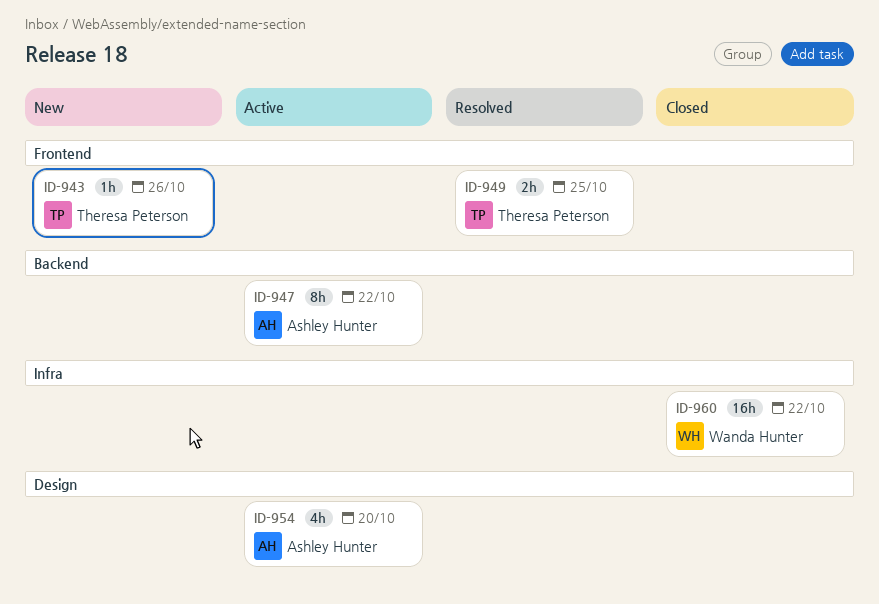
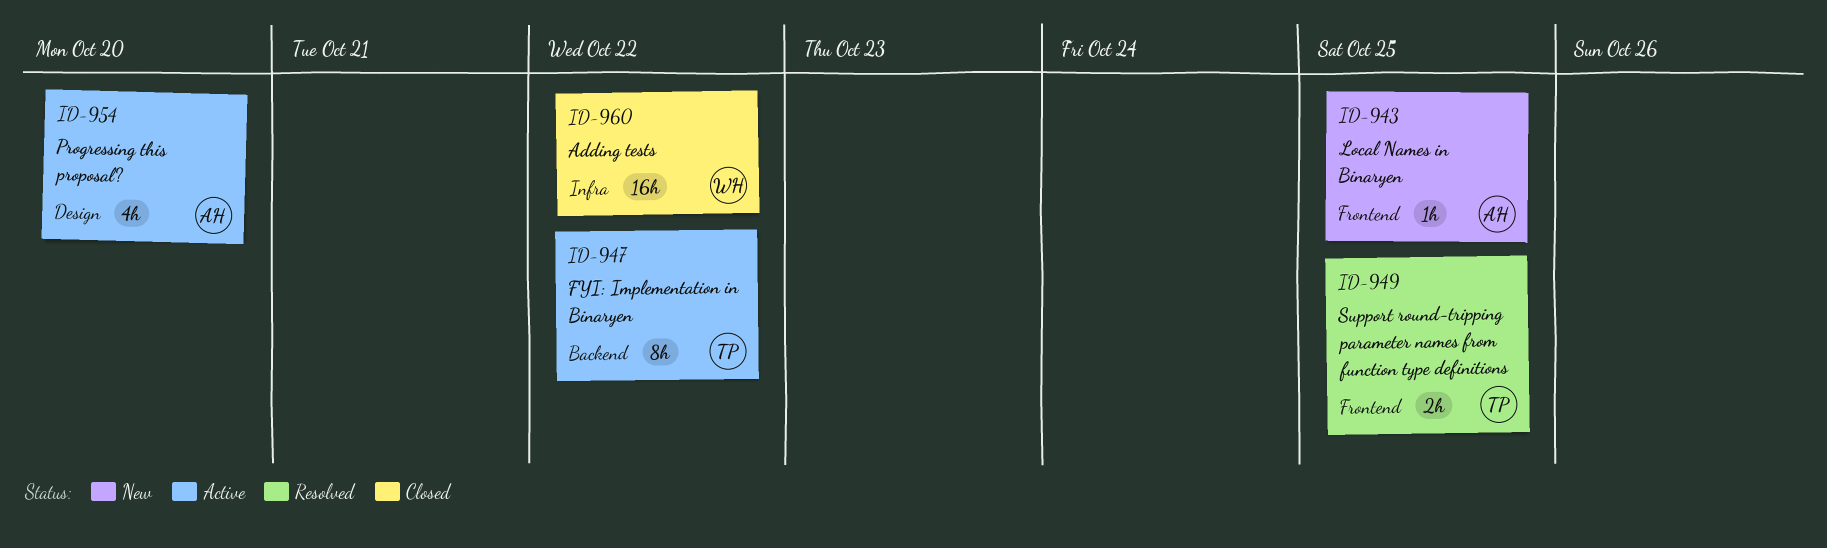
ID-943, owner: Theresa Peterson -> Ashley Hunter
ID-943, due: Oct 26 -> Oct 25
ID-947, owner: Ashley Hunter -> Theresa Peterson

